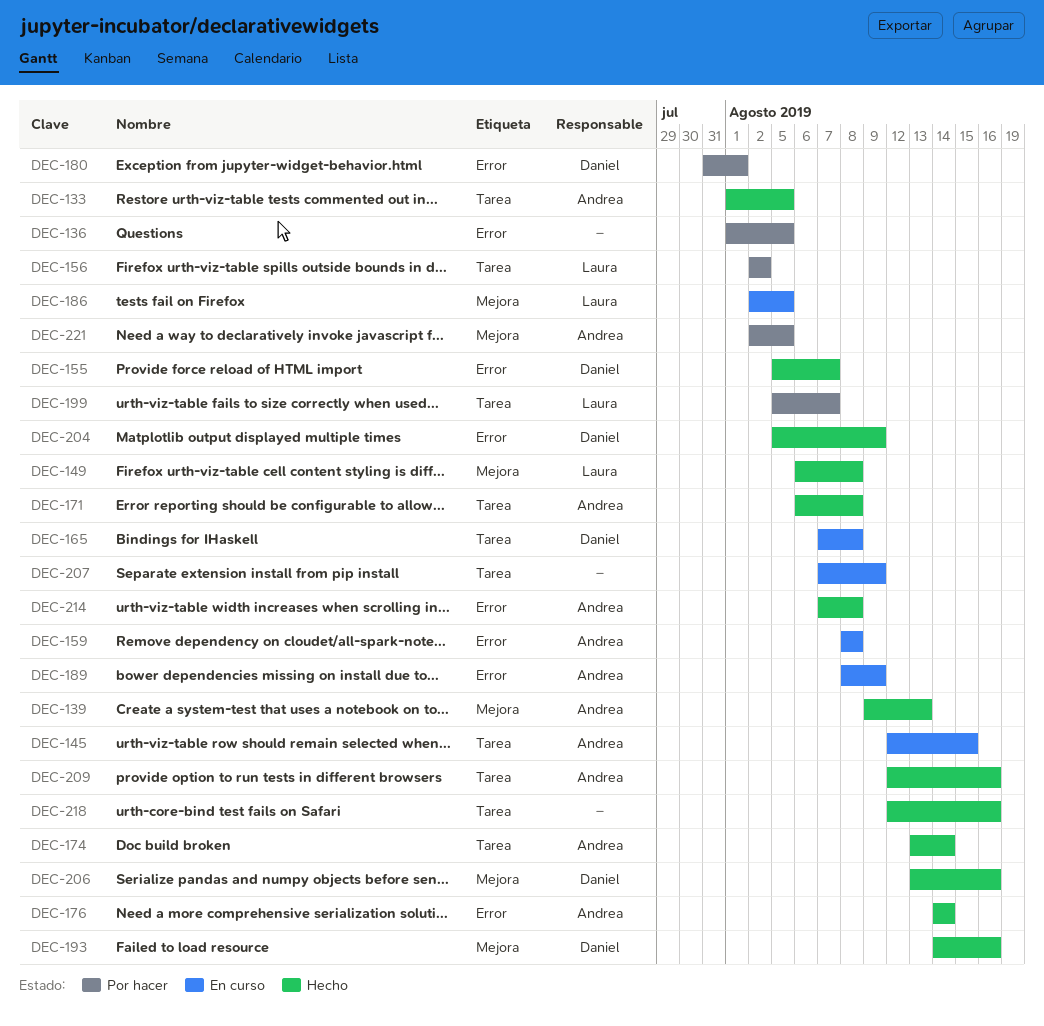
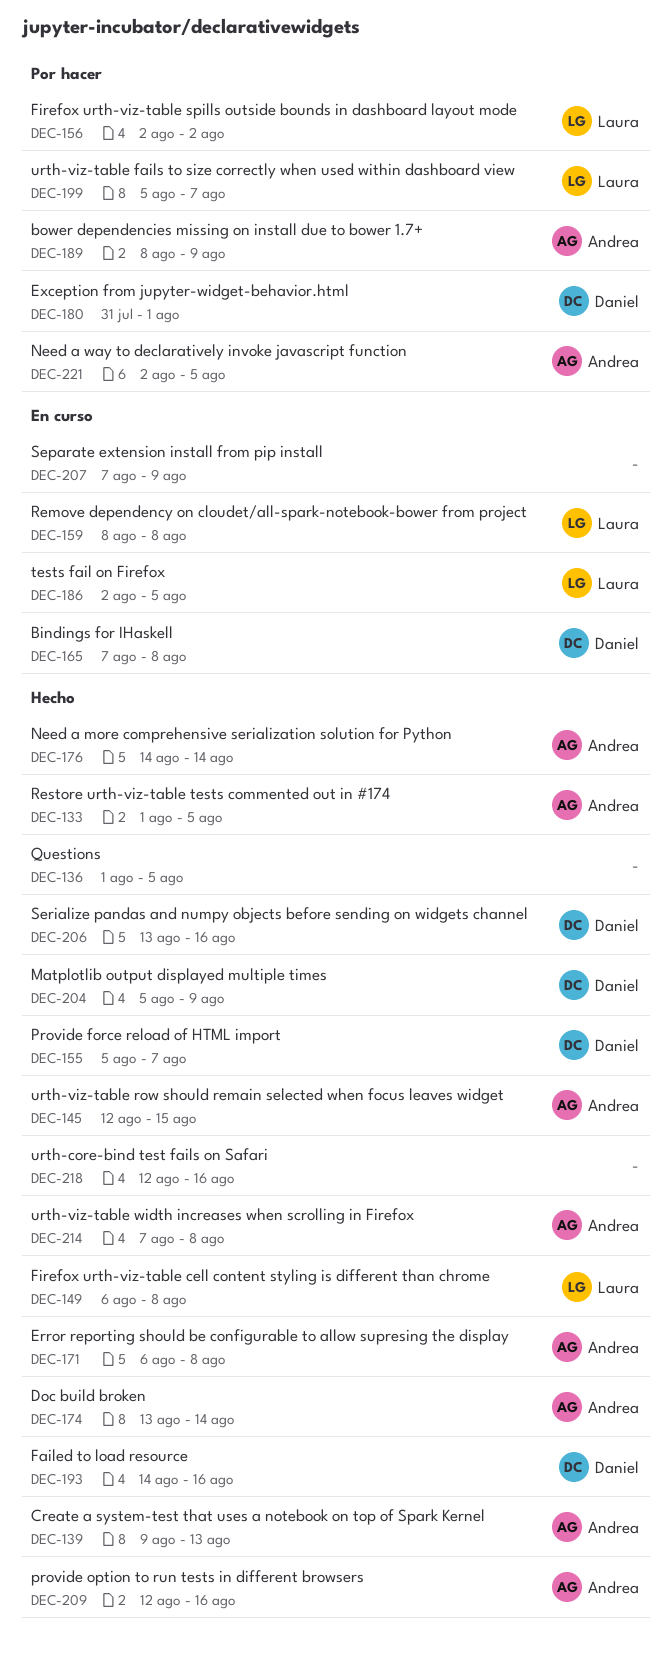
DEC-136, status: Por hacer -> Hecho
DEC-145, status: En curso -> Hecho
DEC-159, owner: Andrea -> Laura
DEC-189, status: En curso -> Por hacer

